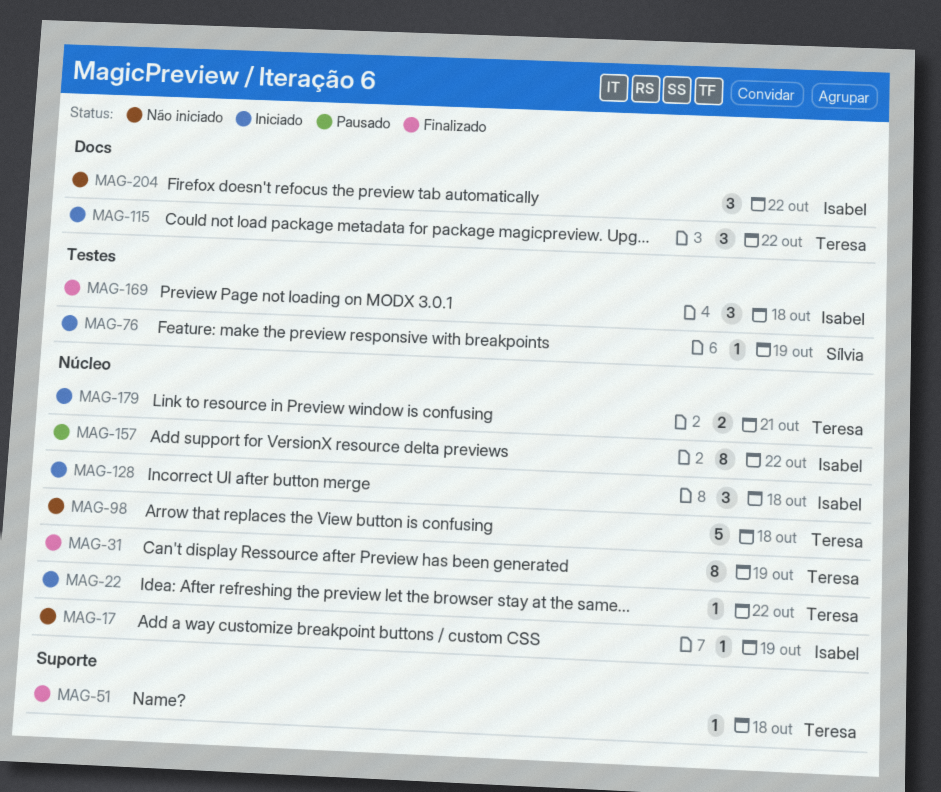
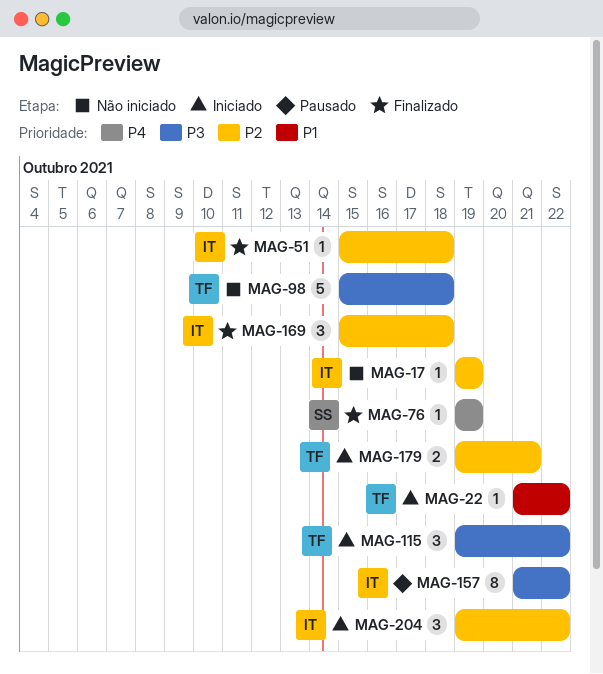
MAG-31: present -> none
MAG-51, owner: Teresa -> Isabel
MAG-76, status: Iniciado -> Finalizado
MAG-128: present -> none
MAG-204, status: Não iniciado -> Iniciado

